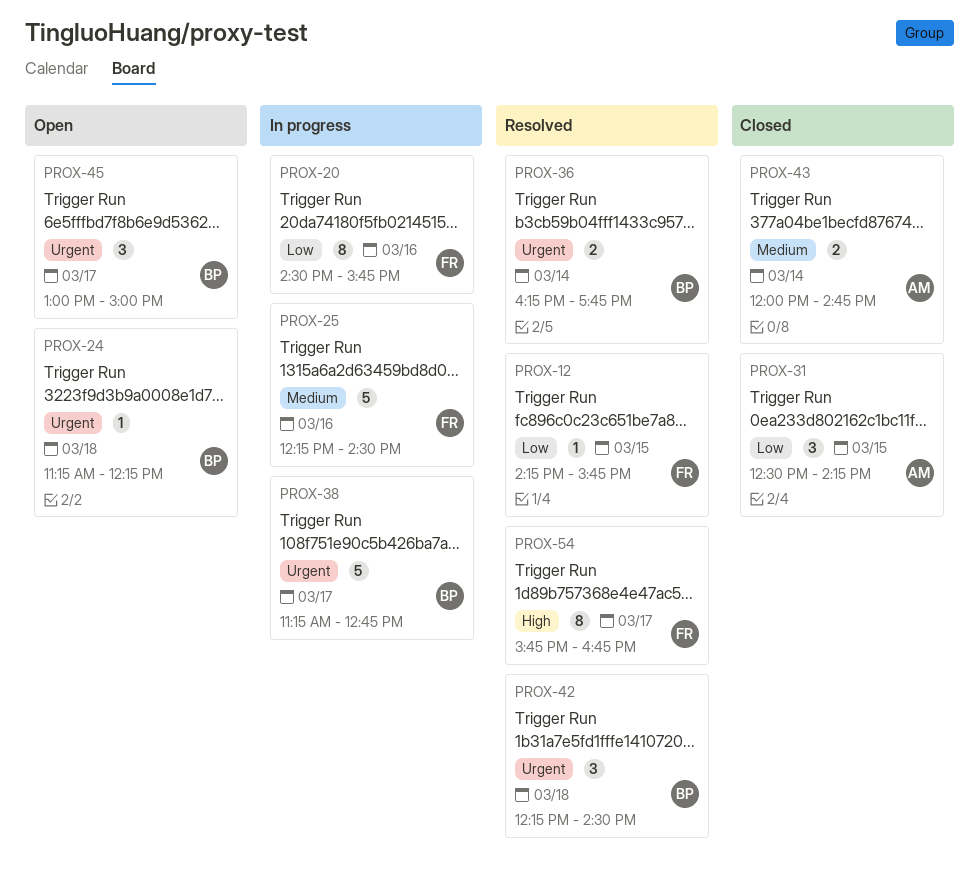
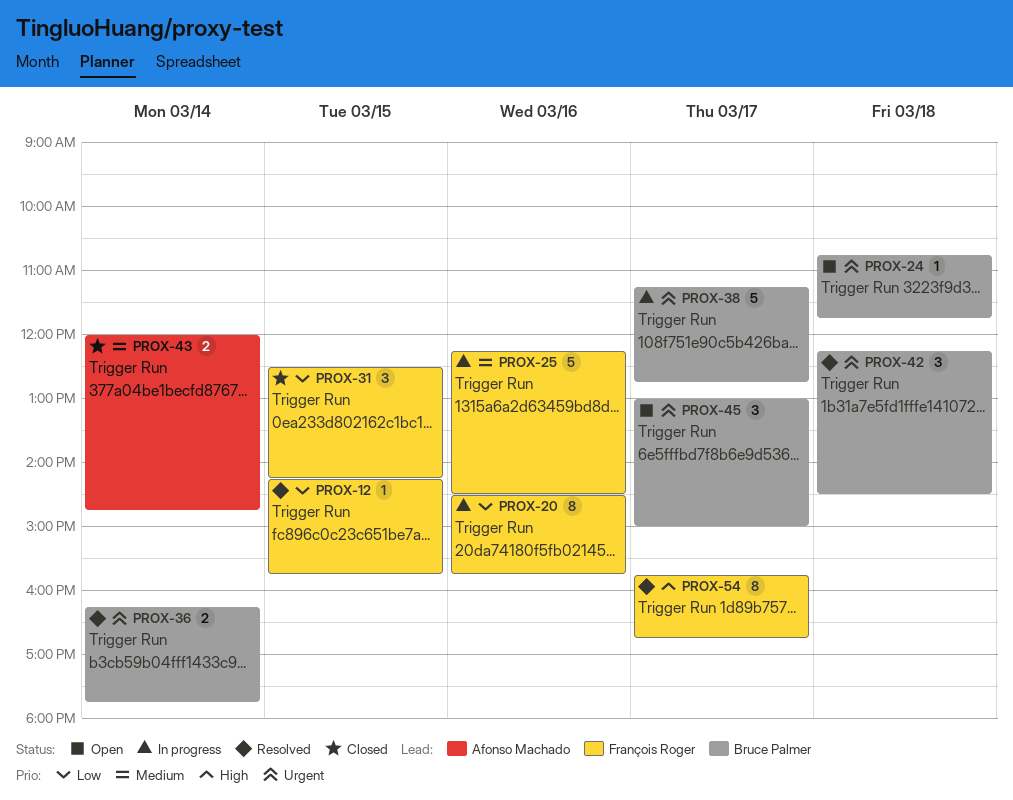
PROX-24, begins: 11:15 -> 10:45
PROX-24, ends: 12:15 -> 11:45
PROX-31, owner: Afonso Machado -> François Roger

